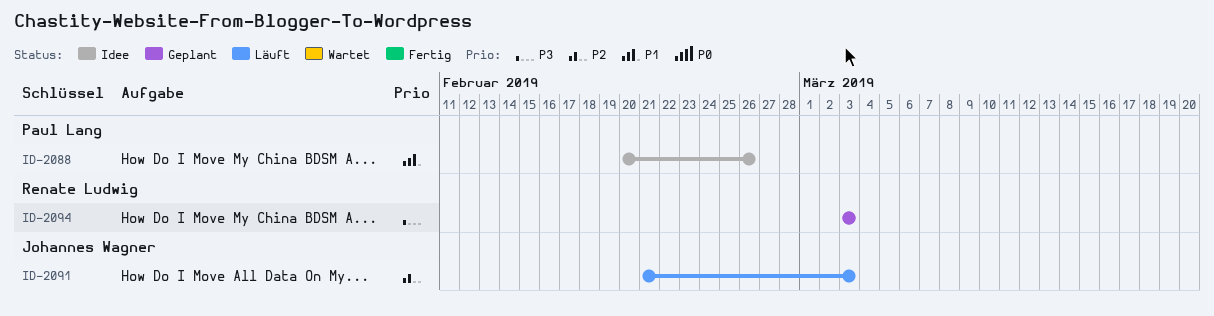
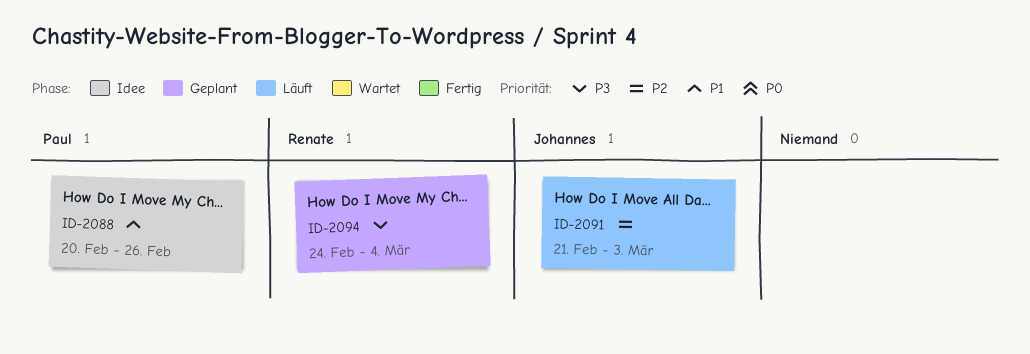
ID-2094, start: Mar 3 -> Feb 24
ID-2094, due: Mar 3 -> Mar 4

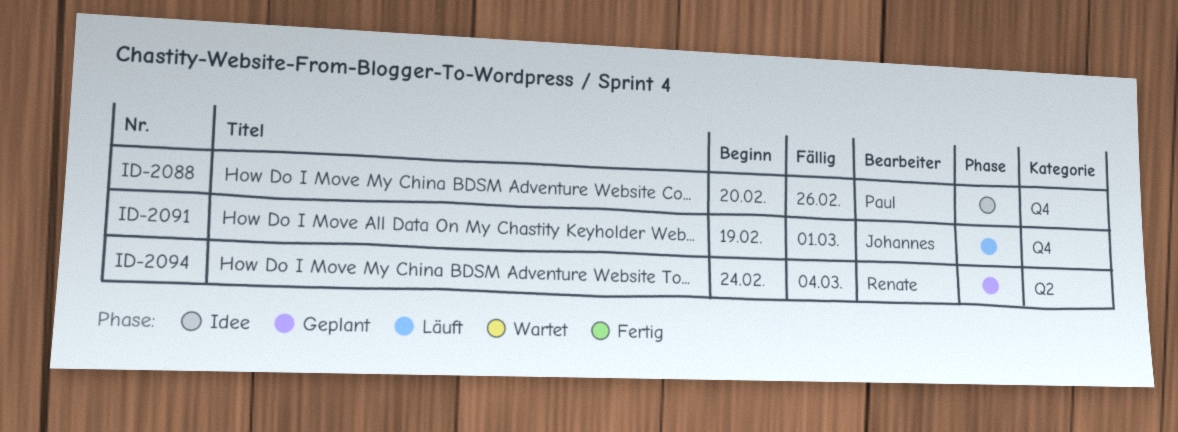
ID-2091, start: Feb 21 -> Feb 19
ID-2091, due: Mar 3 -> Mar 1

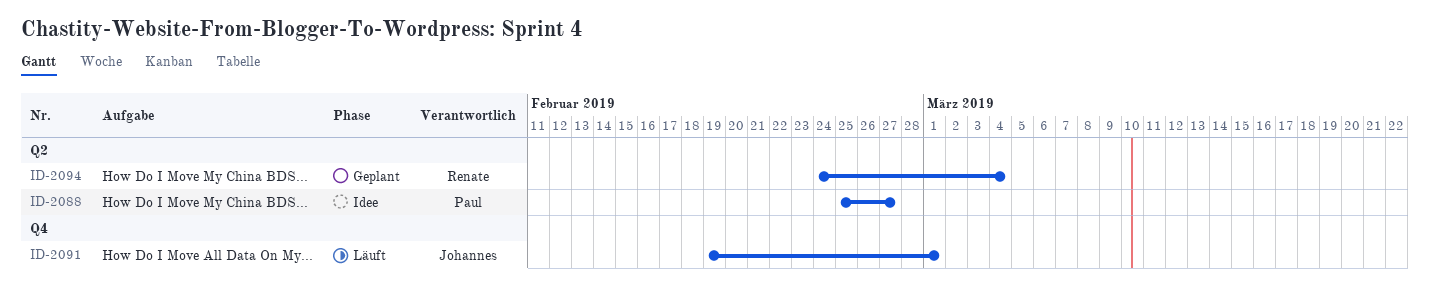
ID-2088, label: Q4 -> Q2
ID-2088, start: Feb 20 -> Feb 25
ID-2088, due: Feb 26 -> Feb 27

